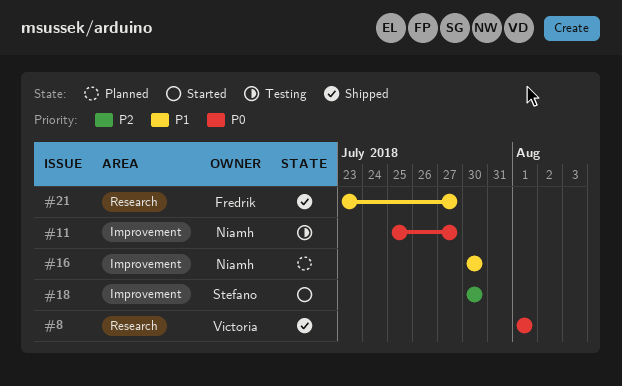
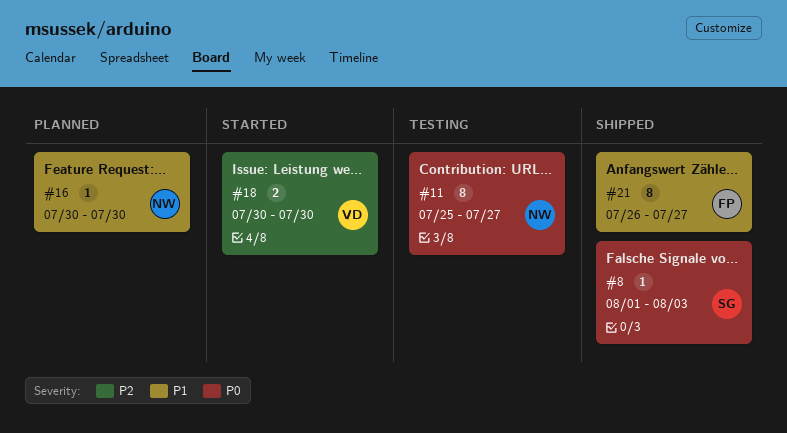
#8, owner: Victoria -> Stefano
#8, due: Aug 1 -> Aug 3
#18, owner: Stefano -> Victoria
#21, start: Jul 23 -> Jul 26

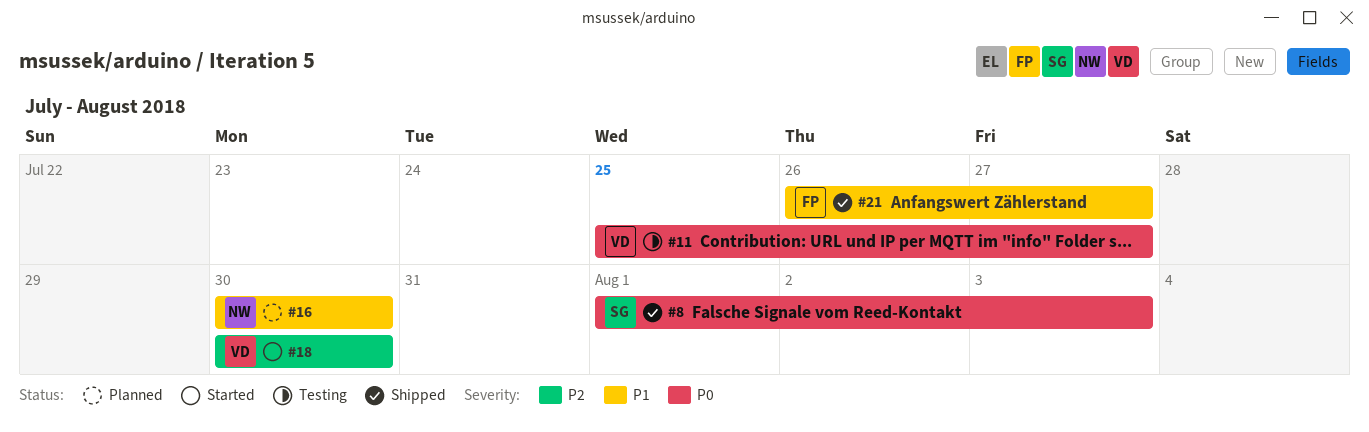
#11, owner: NW -> VD

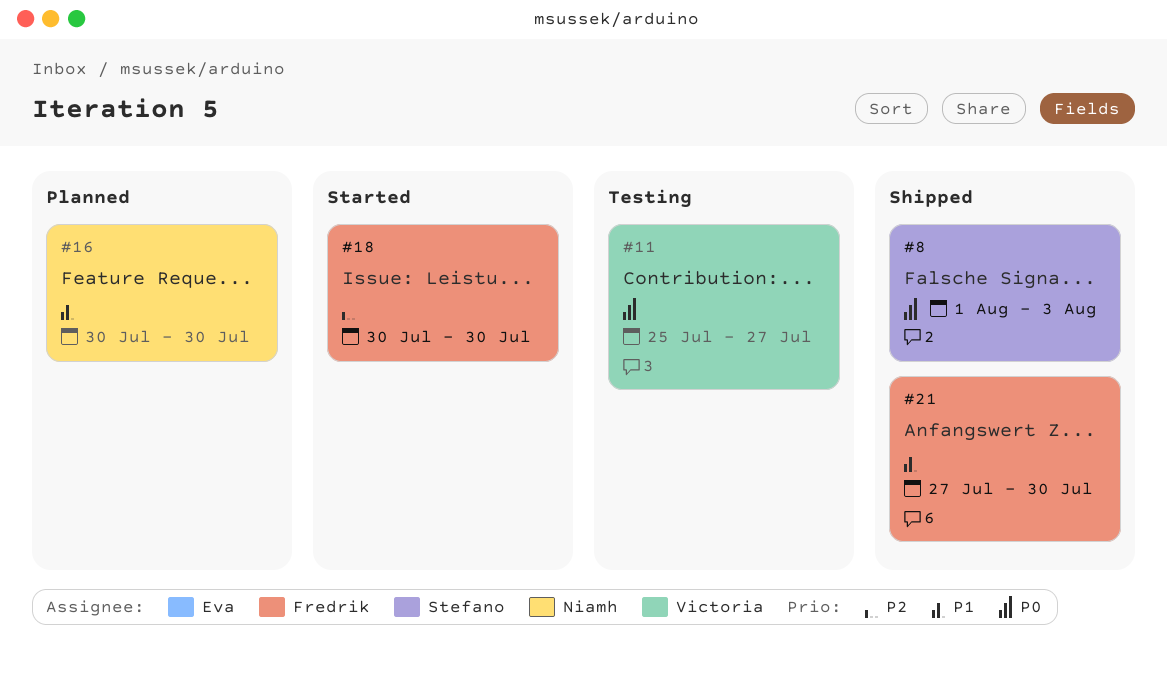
#18, owner: Victoria -> Fredrik
#21, start: Jul 26 -> Jul 27
#21, due: Jul 27 -> Jul 30

